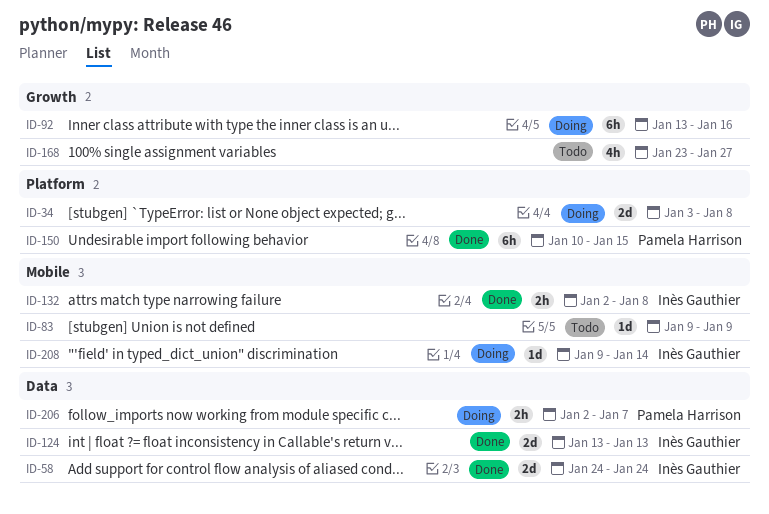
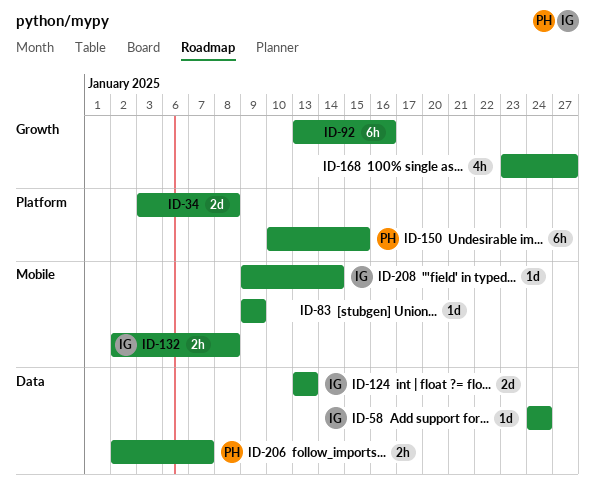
ID-58, estimate: 2d -> 1d

